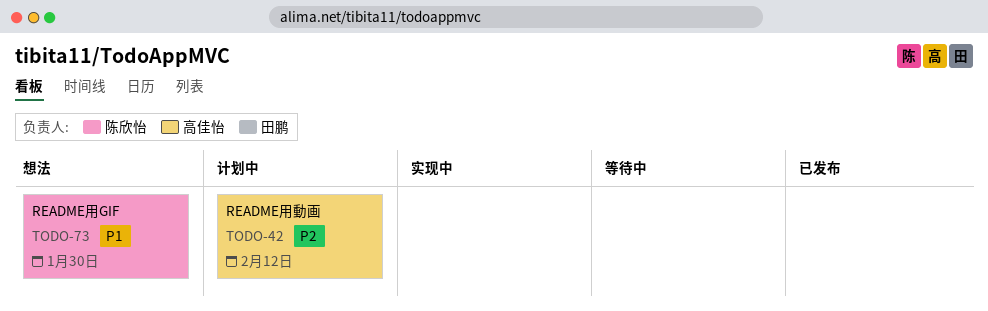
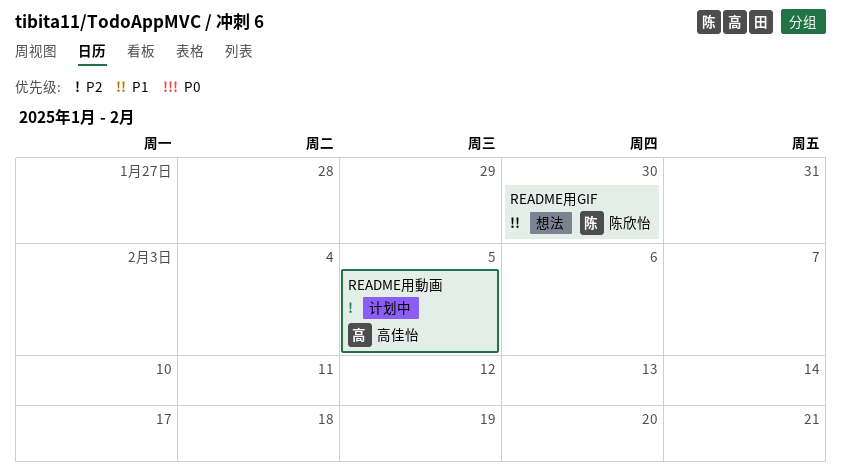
README用動画, due: Feb 12 -> Feb 5

